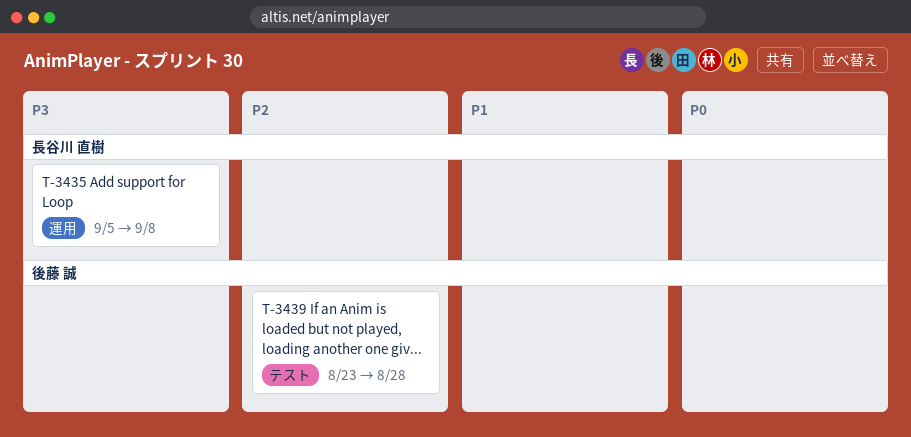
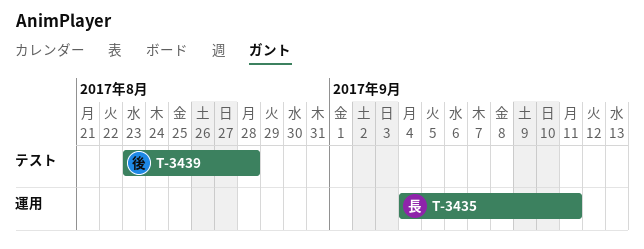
T-3435, start: Sep 5 -> Sep 4
T-3435, due: Sep 8 -> Sep 11

